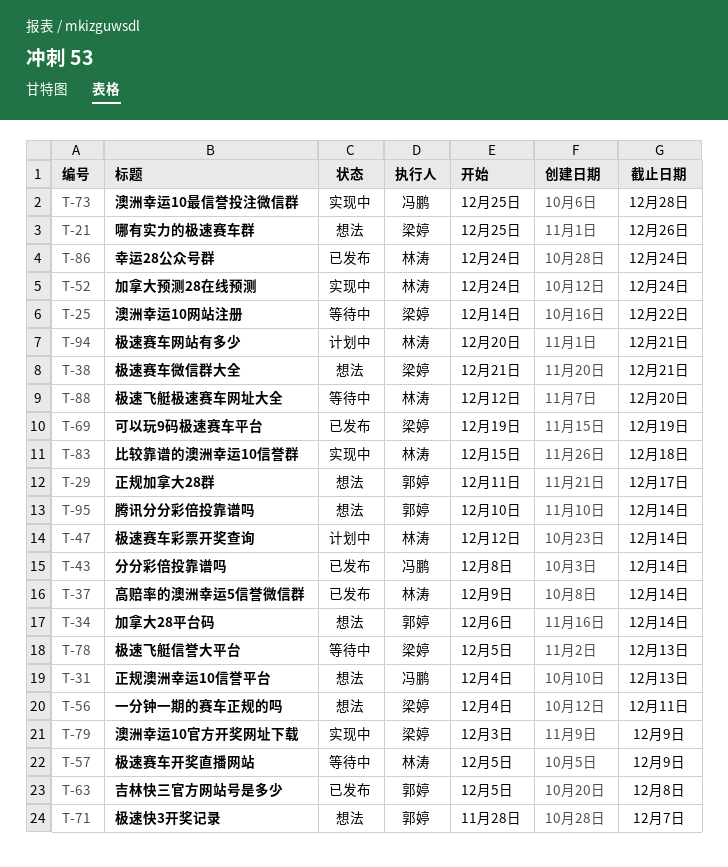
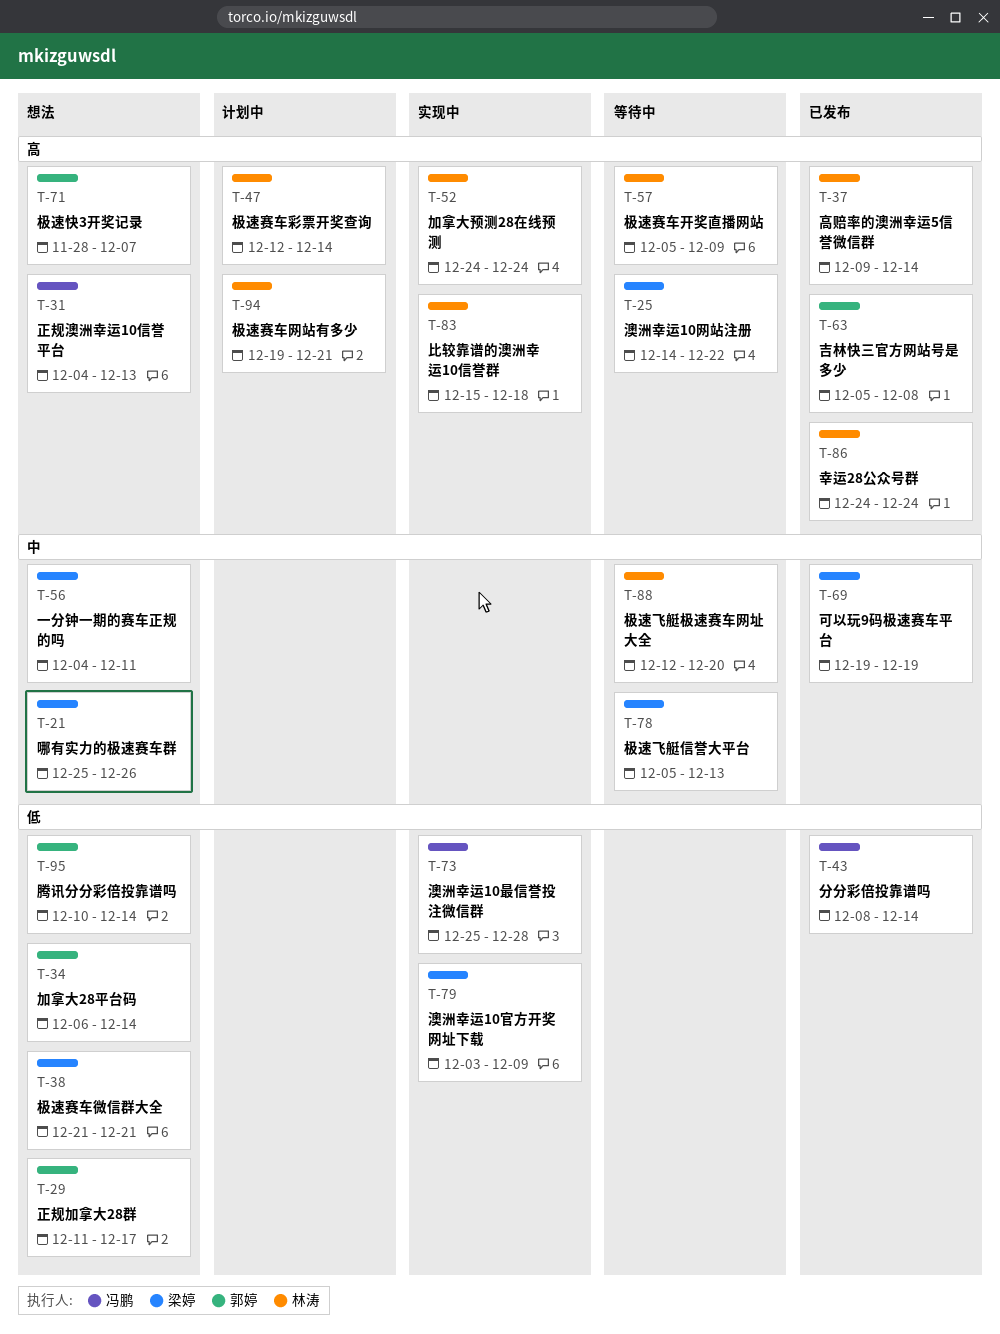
T-94, start: Dec 20 -> Dec 19

